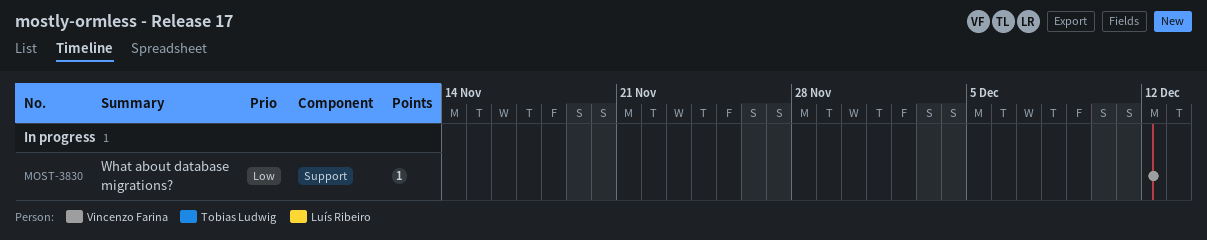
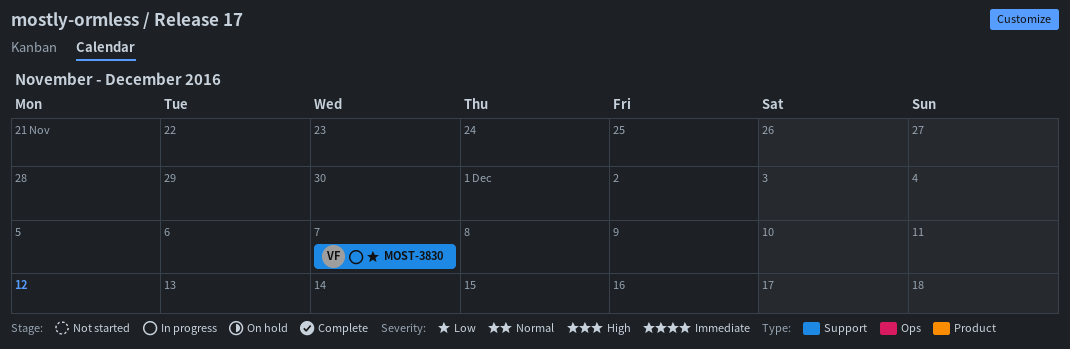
MOST-3830, start: Dec 12 -> Dec 7
MOST-3830, due: Dec 12 -> Dec 7

